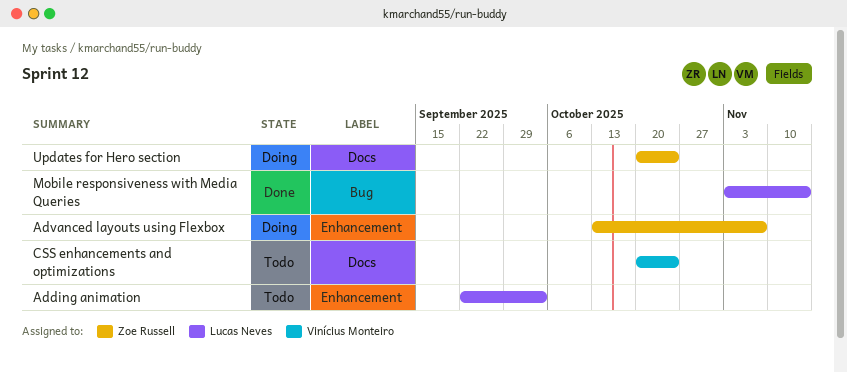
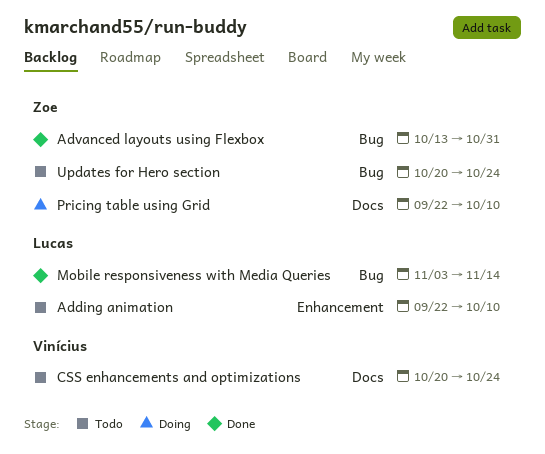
Adding animation, due: Oct 3 -> Oct 10
Advanced layouts using Flexbox, status: Doing -> Done
Advanced layouts using Flexbox, label: Enhancement -> Bug
Advanced layouts using Flexbox, due: Nov 7 -> Oct 31
Pricing table using Grid: none -> present
Updates for Hero section, status: Doing -> Todo
Updates for Hero section, label: Docs -> Bug

